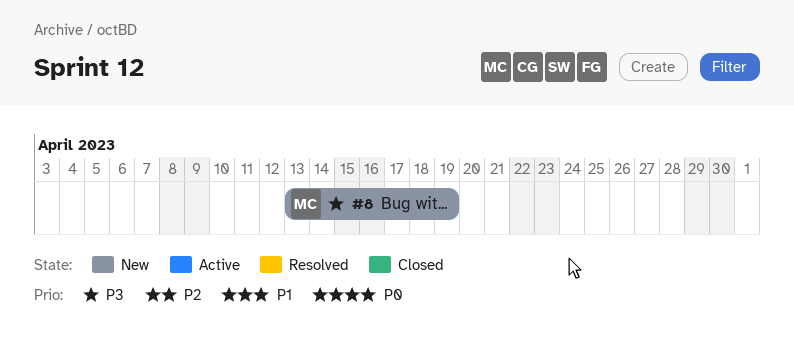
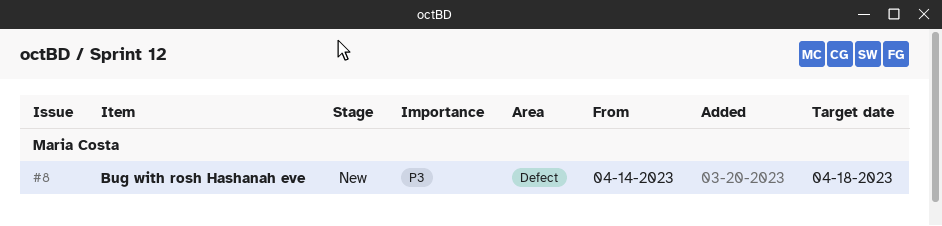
#8, start: Apr 13 -> Apr 14
#8, due: Apr 19 -> Apr 18

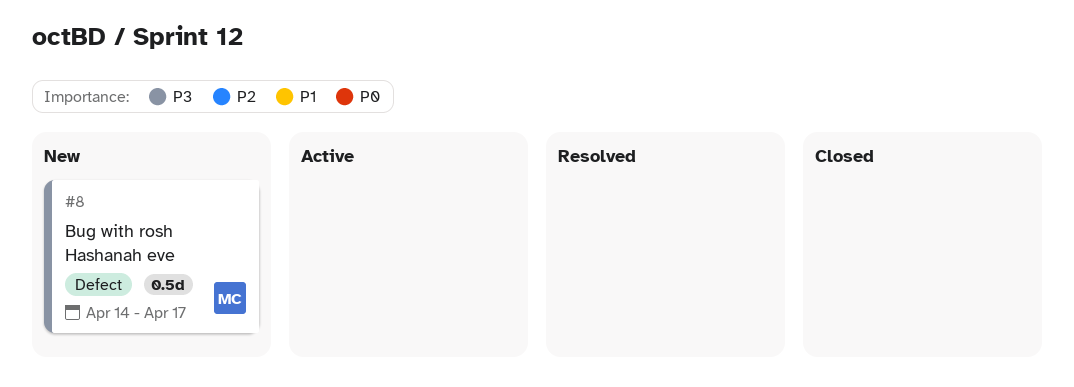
#8, due: Apr 18 -> Apr 17

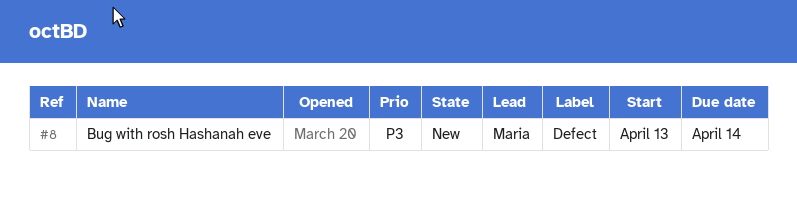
#8, start: Apr 14 -> Apr 13
#8, due: Apr 17 -> Apr 14

